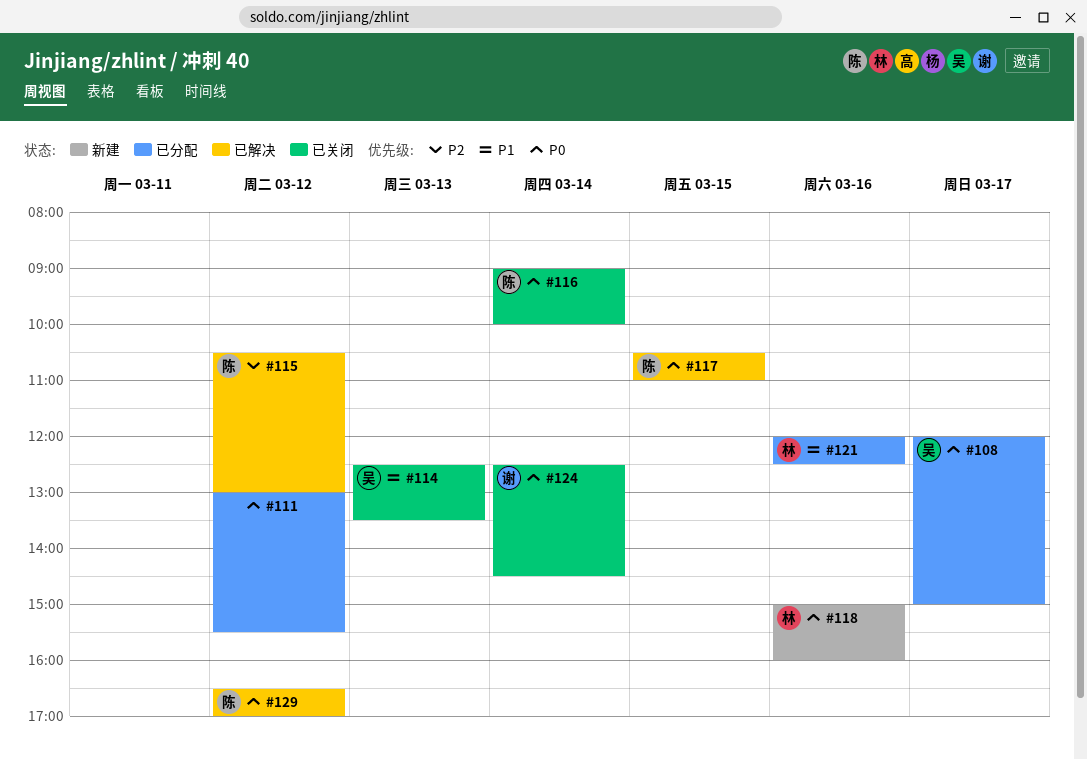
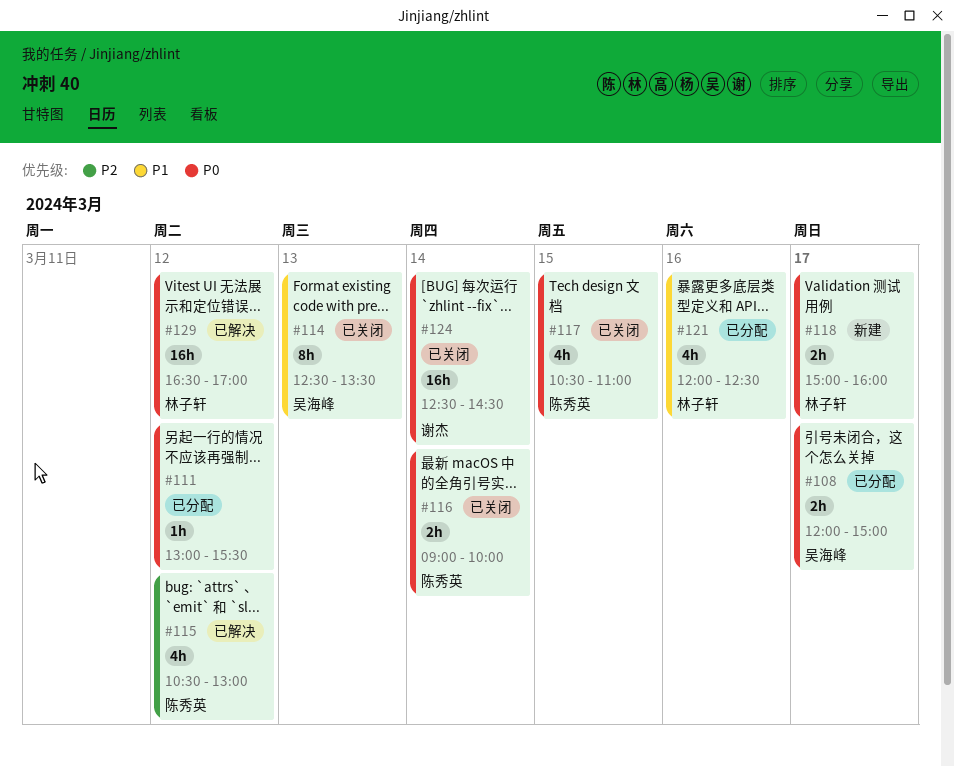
#117, status: 已解决 -> 已关闭
#118, day: Mar 16 -> Mar 17
#129, owner: 陈秀英 -> 林子轩

